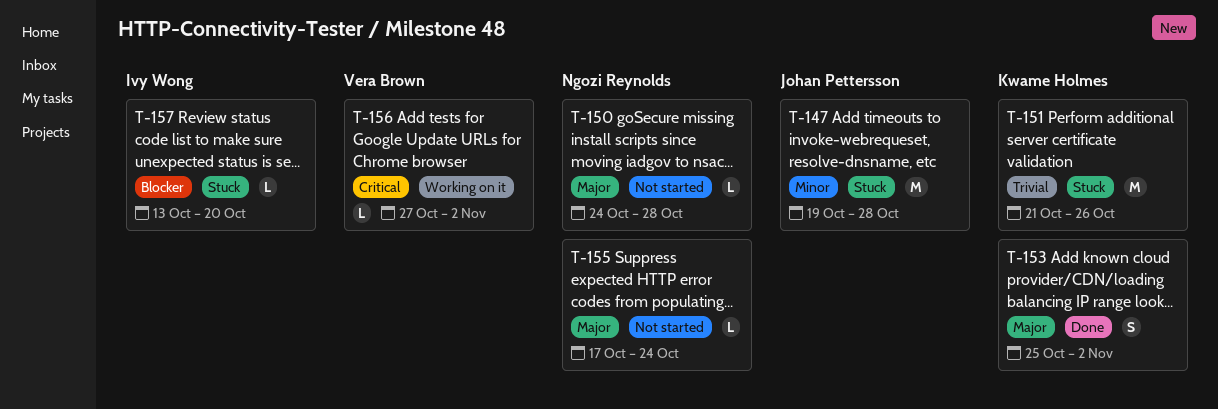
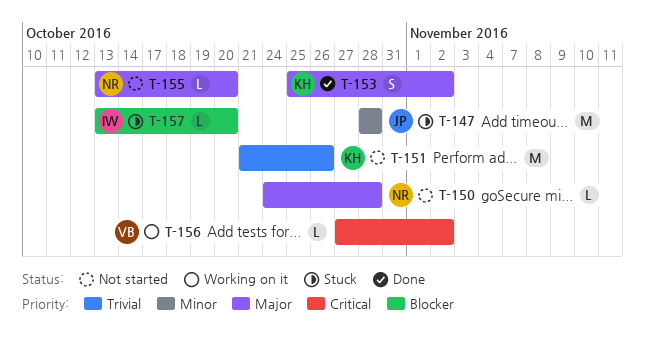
T-147, start: Oct 19 -> Oct 28
T-151, status: Stuck -> Not started
T-155, start: Oct 17 -> Oct 13
T-155, due: Oct 24 -> Oct 20

